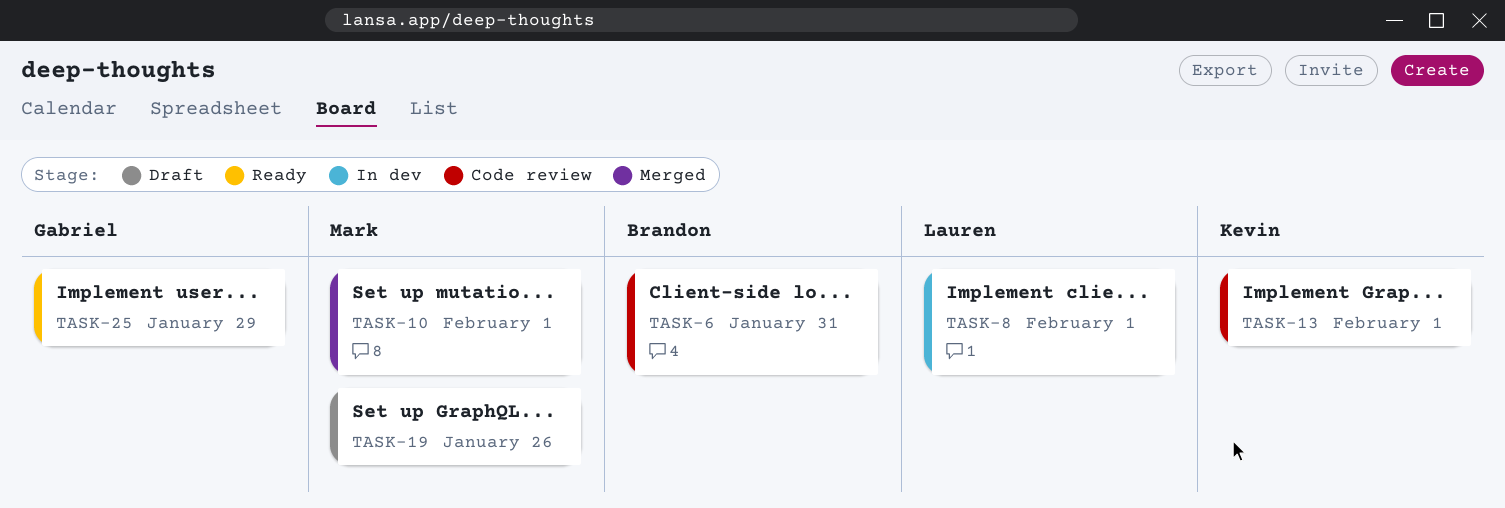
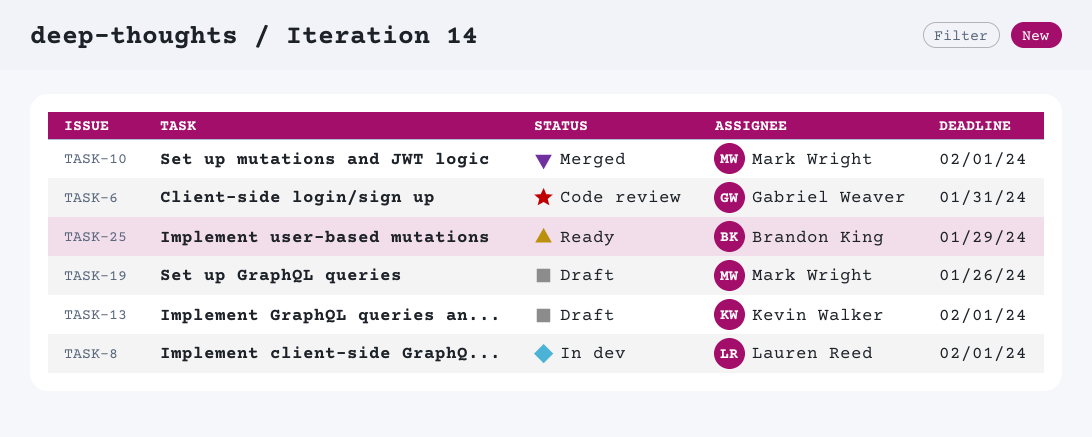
TASK-6, owner: Brandon King -> Gabriel Weaver
TASK-13, status: Code review -> Draft
TASK-25, owner: Gabriel Weaver -> Brandon King

